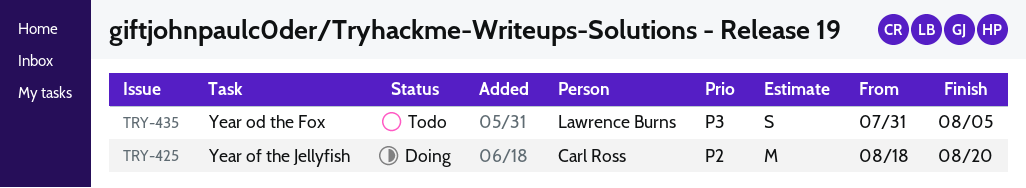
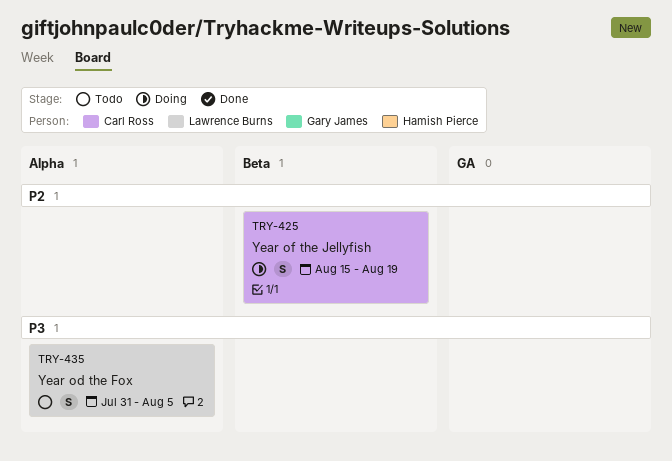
TRY-425, estimate: M -> S
TRY-425, start: Aug 18 -> Aug 15
TRY-425, due: Aug 20 -> Aug 19

